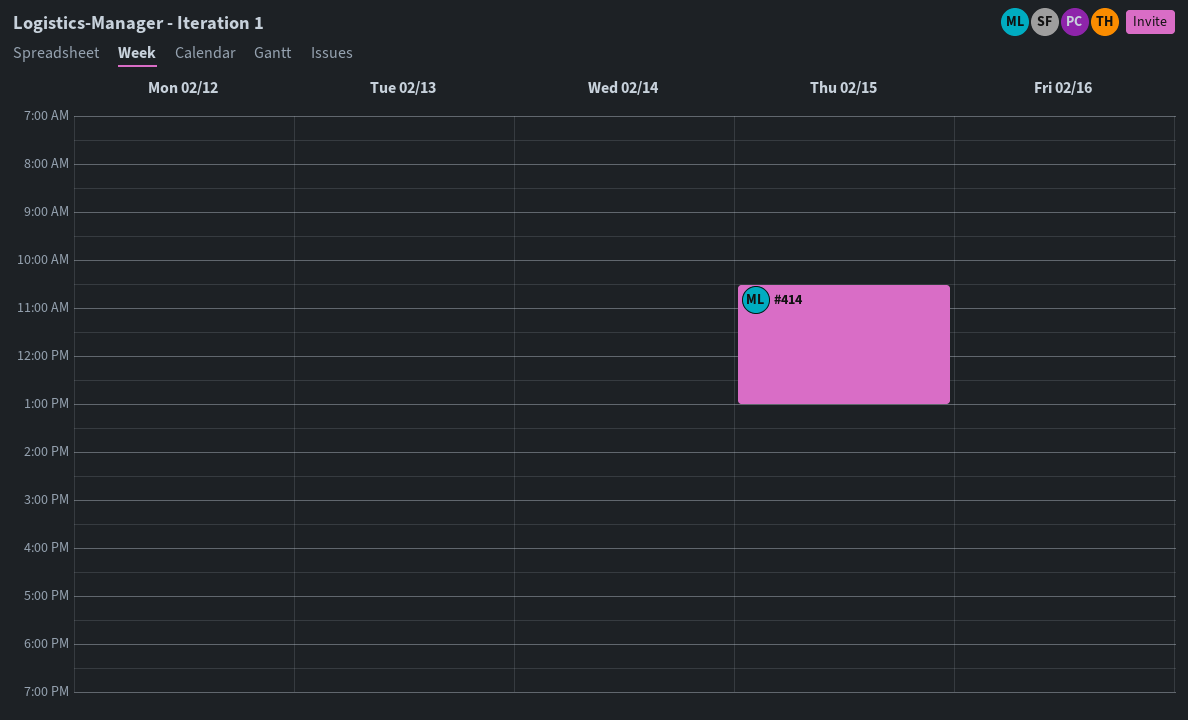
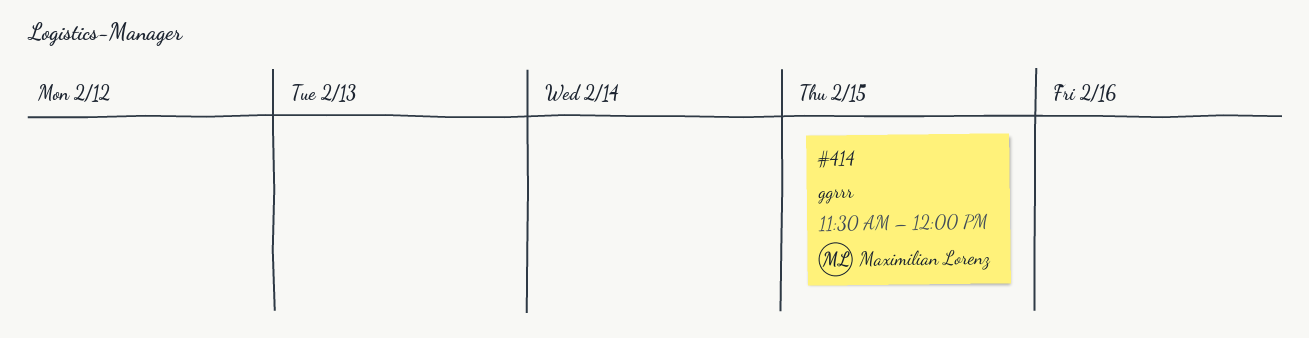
#414, begins: 10:30 -> 11:30
#414, ends: 13:00 -> 12:00

